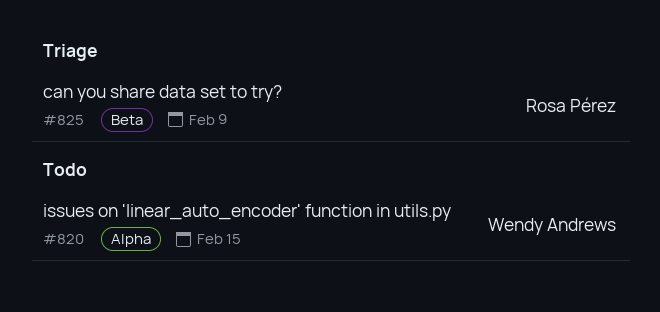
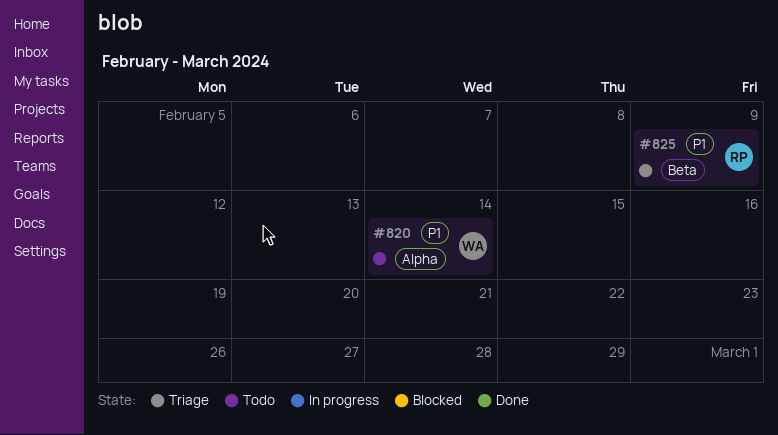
#820, due: Feb 15 -> Feb 14

